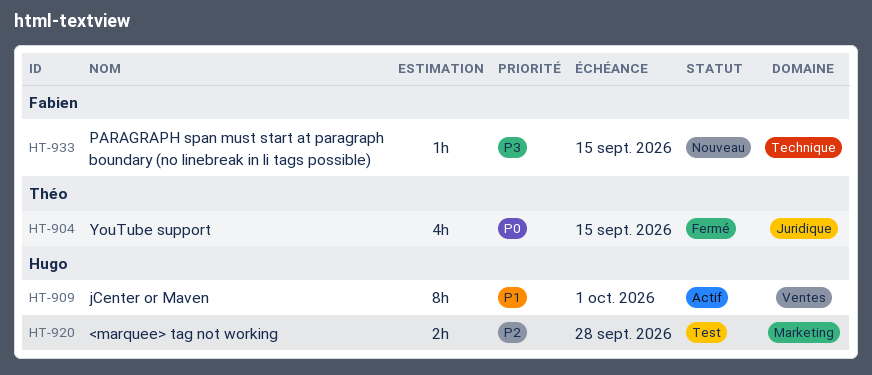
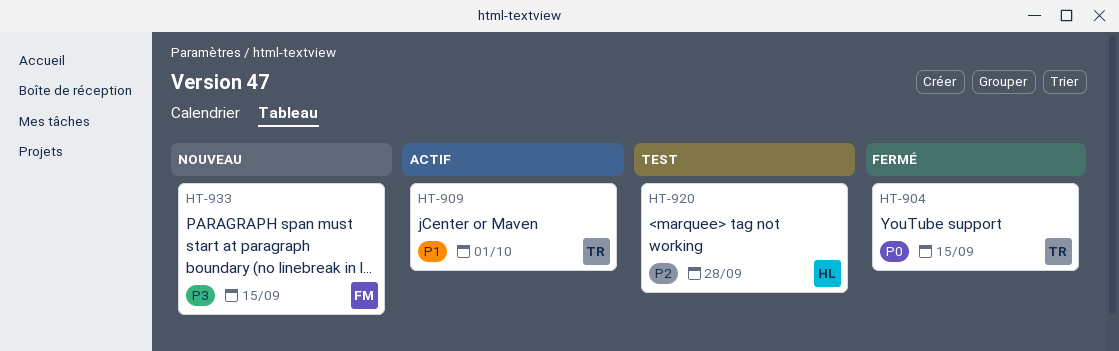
HT-909, owner: Hugo -> Théo

